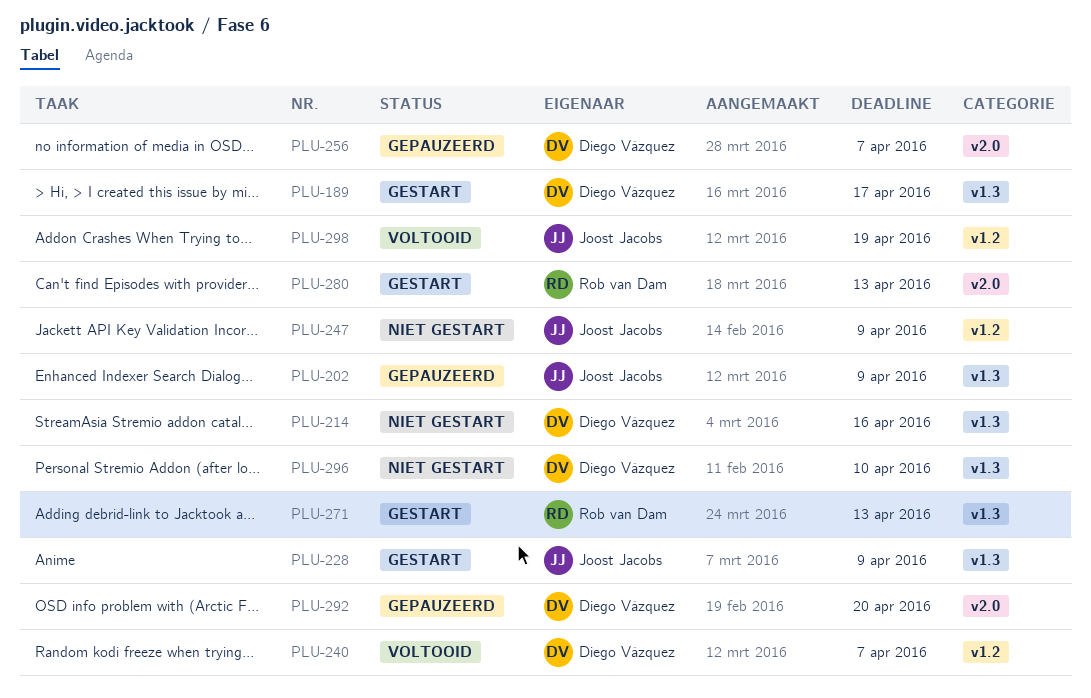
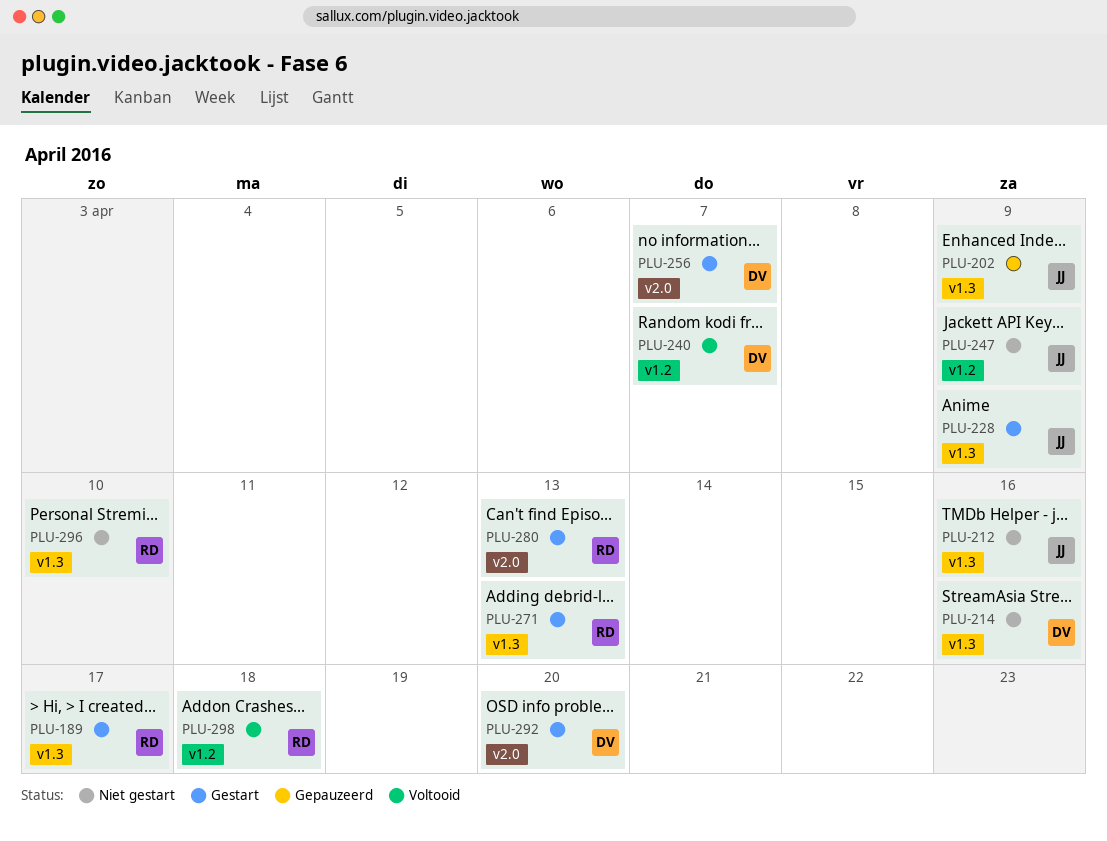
PLU-189, owner: Diego Vázquez -> Rob van Dam
PLU-212: none -> present
PLU-256, status: Gepauzeerd -> Gestart
PLU-292, status: Gepauzeerd -> Gestart
PLU-296, owner: Diego Vázquez -> Rob van Dam
PLU-298, owner: Joost Jacobs -> Rob van Dam
PLU-298, due: Apr 19 -> Apr 18

